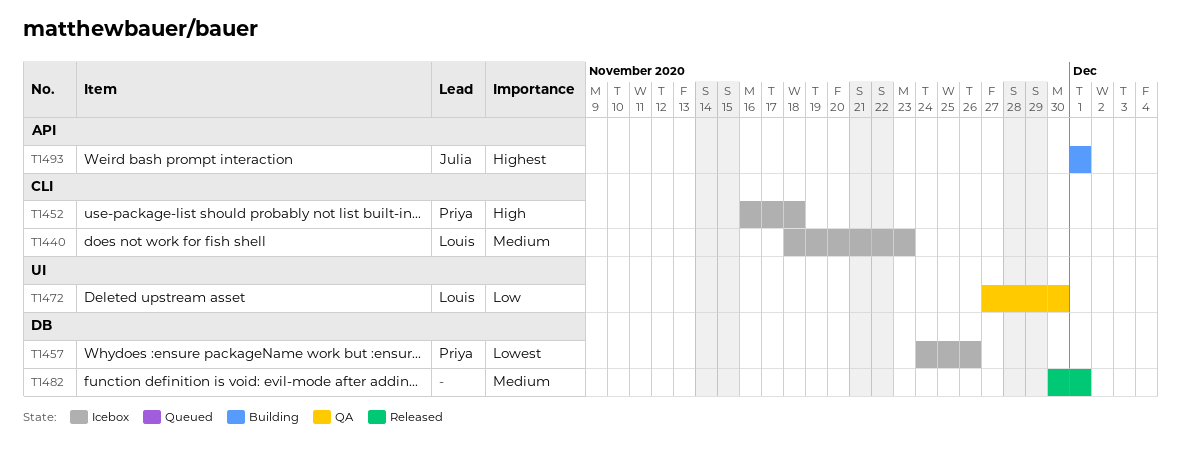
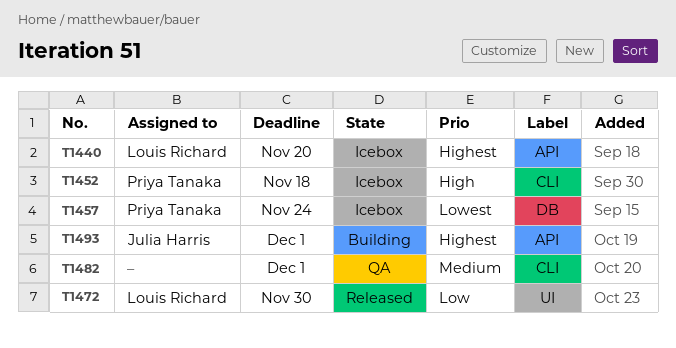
T1440, priority: Medium -> Highest
T1440, label: CLI -> API
T1440, due: Nov 23 -> Nov 20
T1457, due: Nov 26 -> Nov 24
T1472, status: QA -> Released
T1482, status: Released -> QA
T1482, label: DB -> CLI

